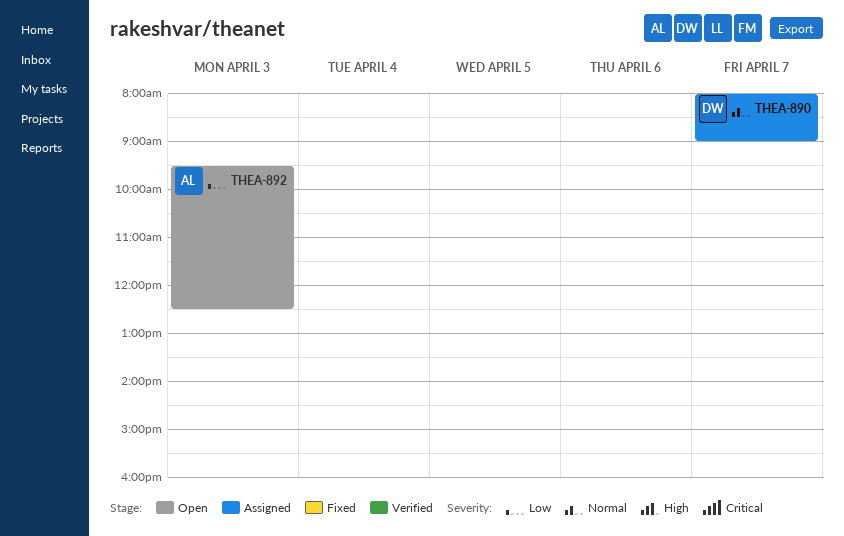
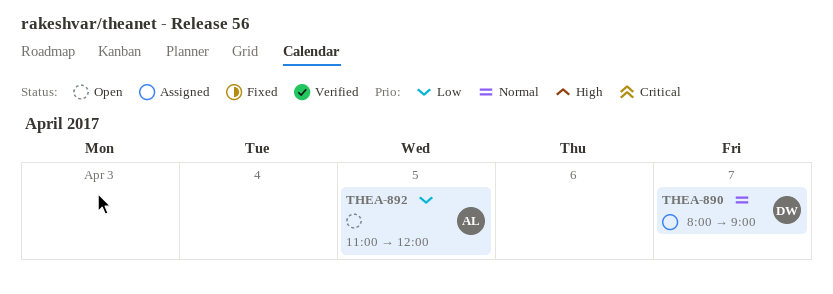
THEA-892, day: Apr 3 -> Apr 5
THEA-892, begins: 09:30 -> 11:00
THEA-892, ends: 12:30 -> 12:00

